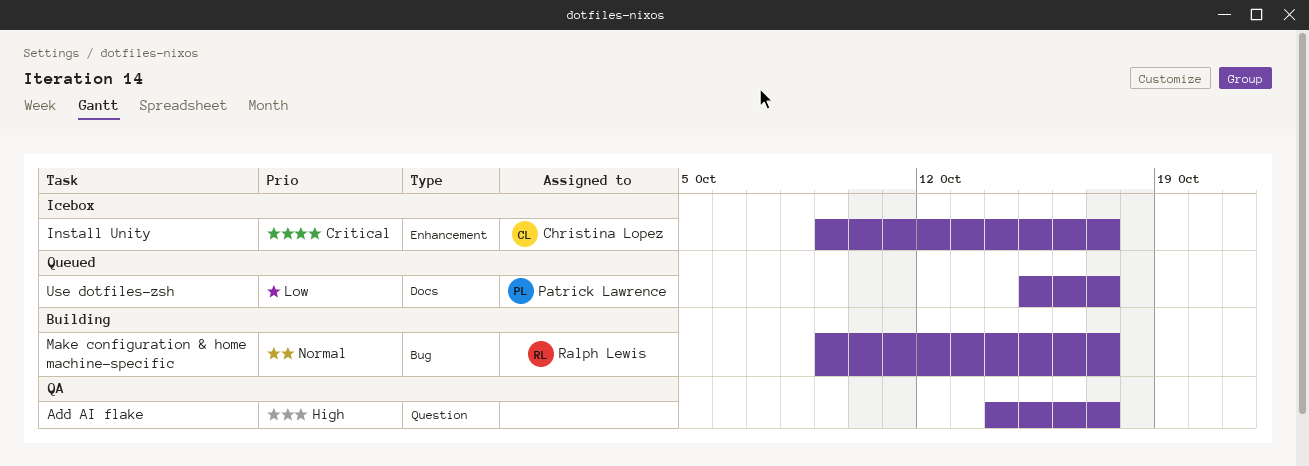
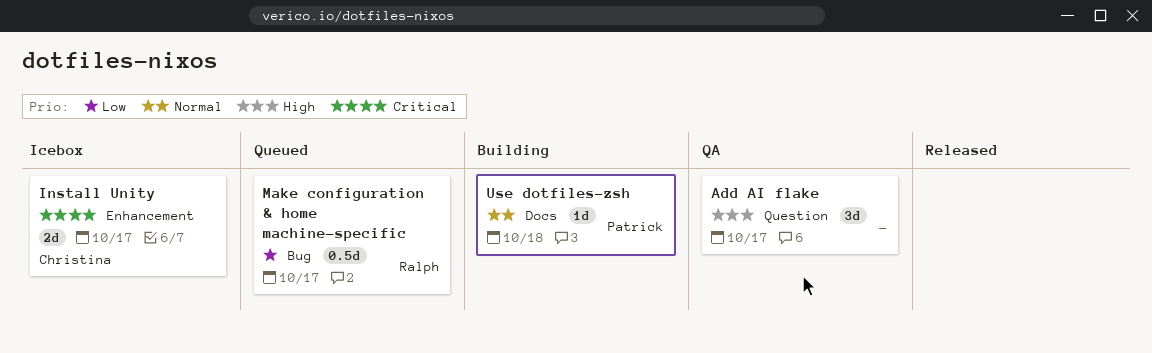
Make configuration & home machine-specific, status: Building -> Queued
Make configuration & home machine-specific, priority: Normal -> Low
Use dotfiles-zsh, status: Queued -> Building
Use dotfiles-zsh, priority: Low -> Normal
Use dotfiles-zsh, due: Oct 17 -> Oct 18

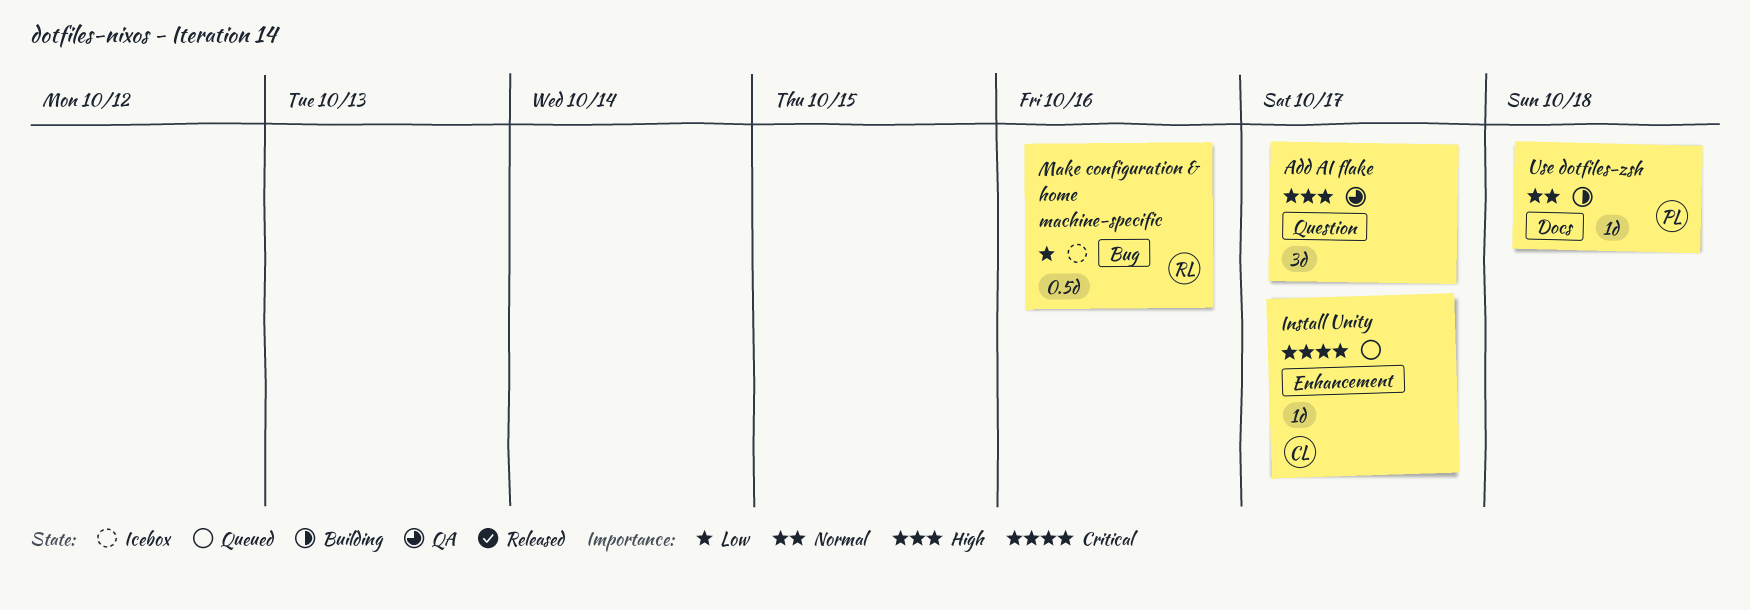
Install Unity, status: Icebox -> Queued
Install Unity, estimate: 2d -> 1d
Make configuration & home machine-specific, status: Queued -> Icebox
Make configuration & home machine-specific, due: Oct 17 -> Oct 16

